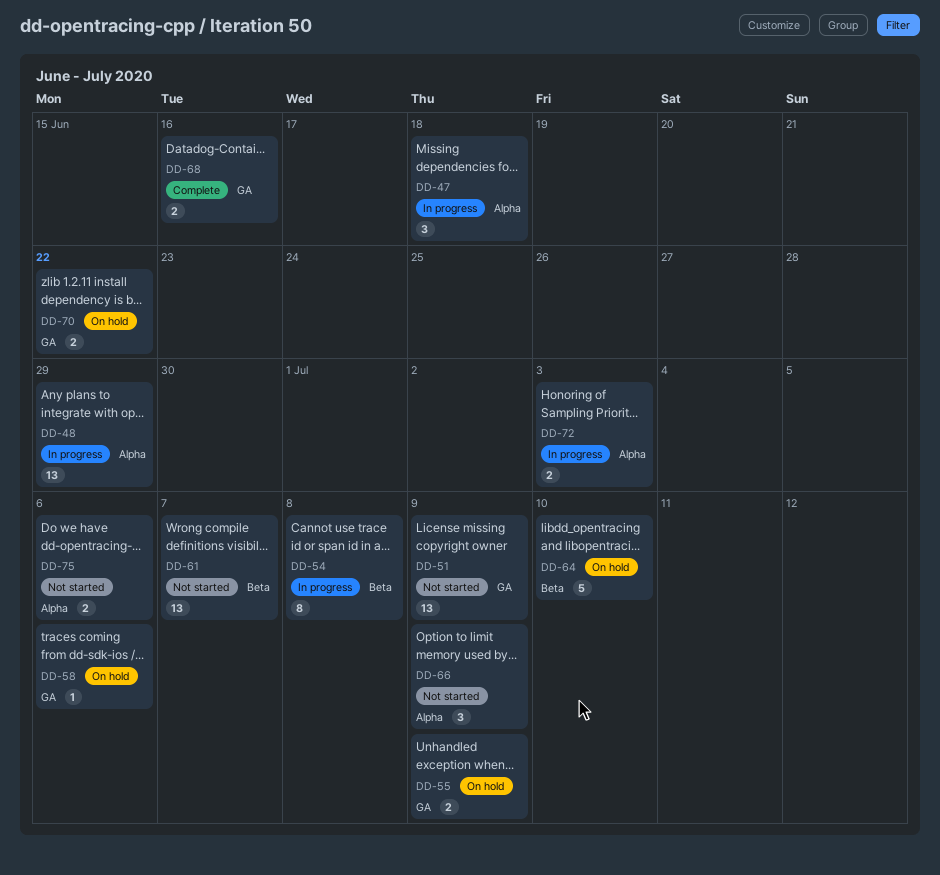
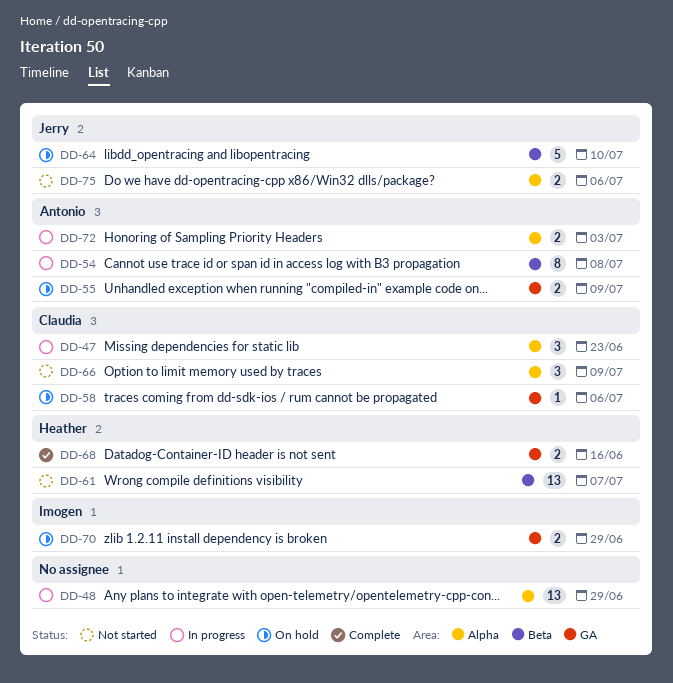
DD-47, due: Jun 18 -> Jun 23
DD-51: present -> none
DD-70, due: Jun 22 -> Jun 29

